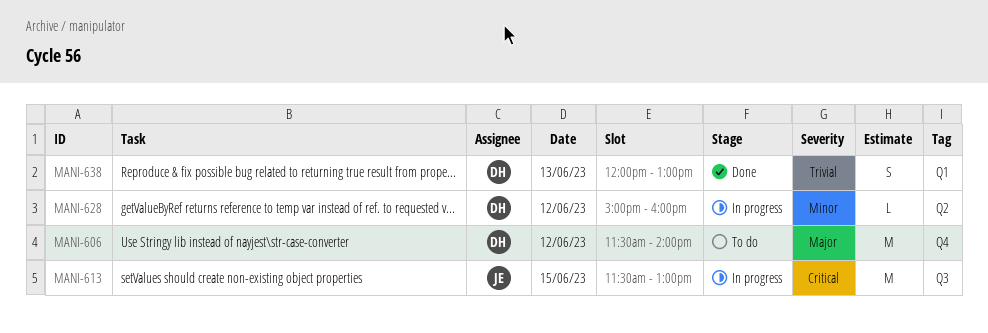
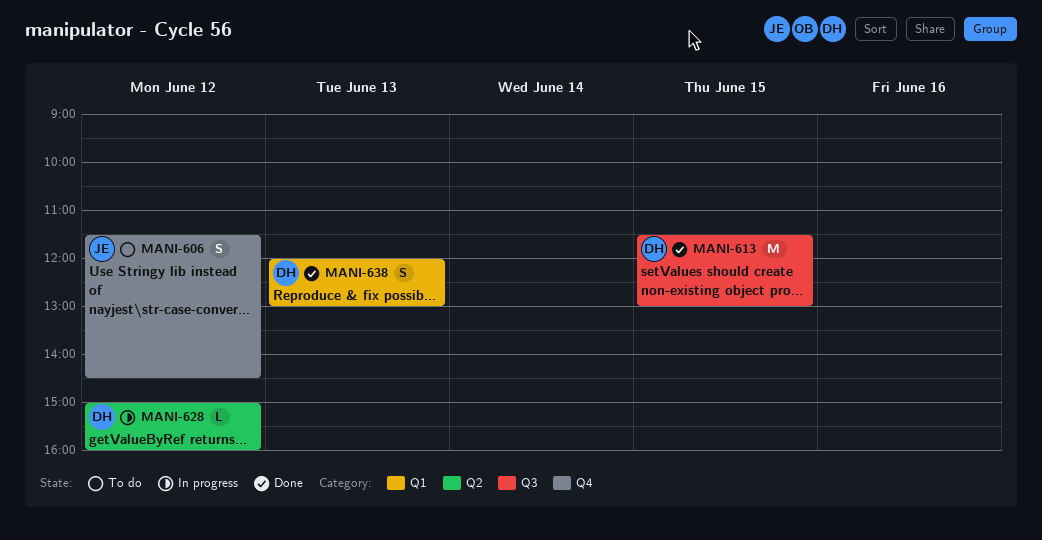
MANI-606, owner: DH -> JE
MANI-606, estimate: M -> S
MANI-606, ends: 14:00 -> 14:30
MANI-613, status: In progress -> Done
MANI-613, owner: JE -> DH

